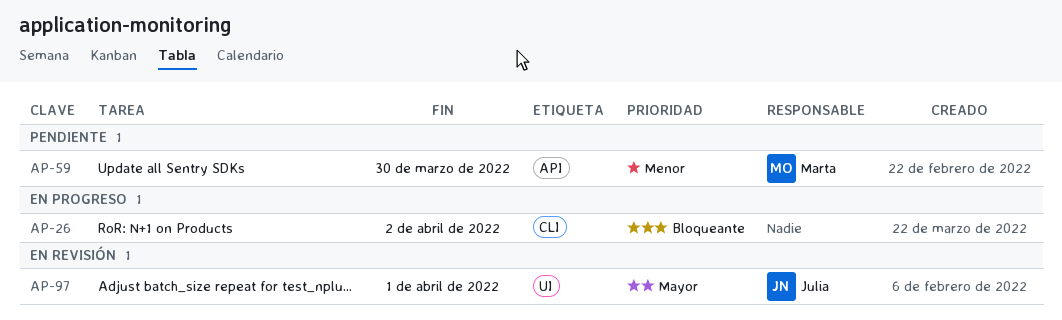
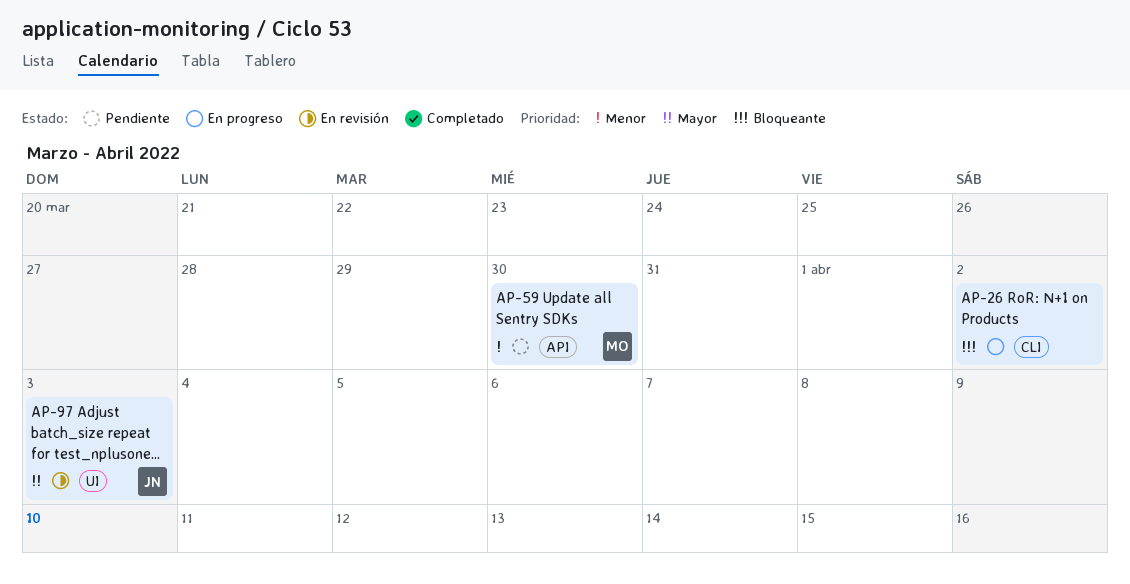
AP-97, due: Apr 1 -> Apr 3

